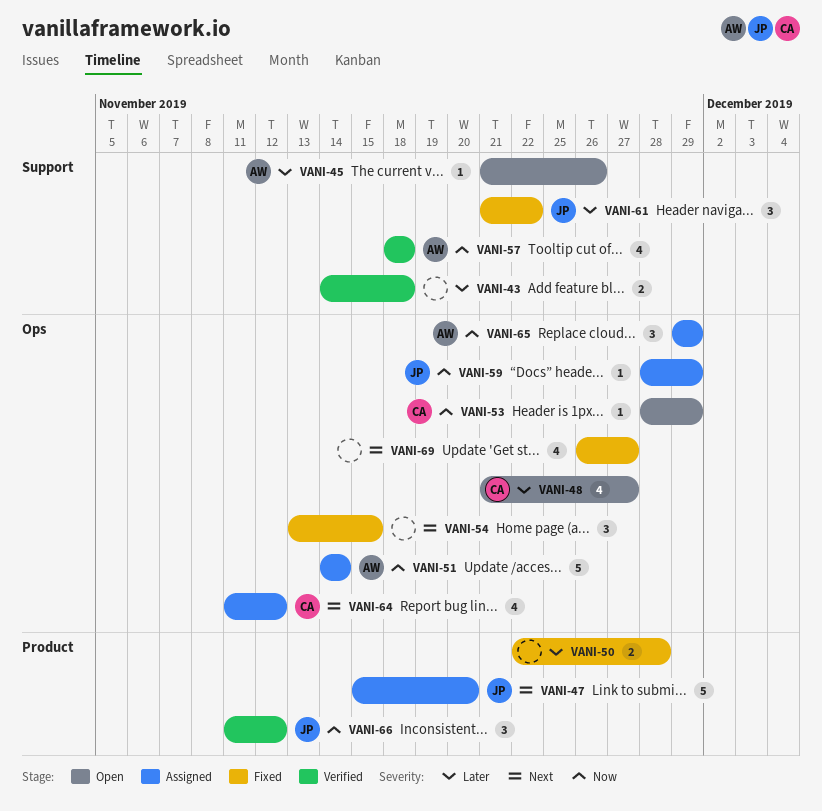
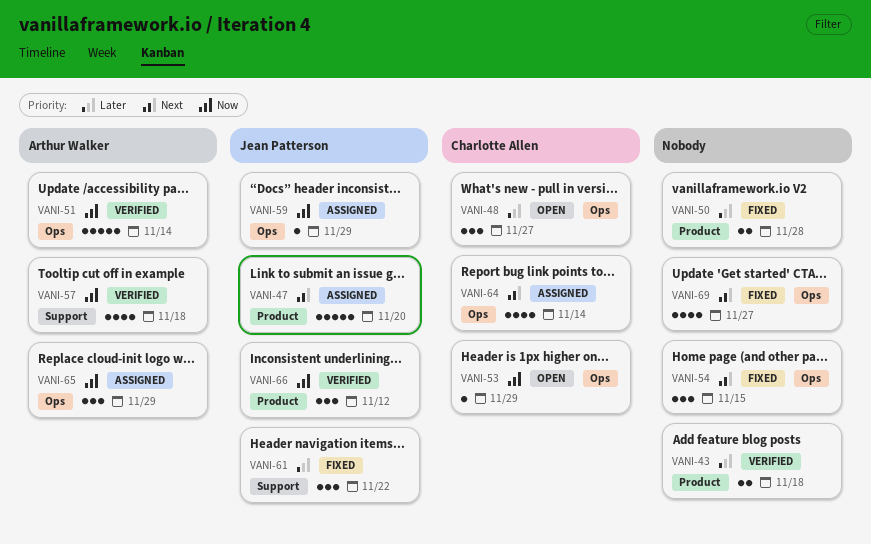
VANI-43, label: Support -> Product
VANI-45: present -> none
VANI-48, estimate: 4 -> 3
VANI-51, status: Assigned -> Verified
VANI-64, due: Nov 12 -> Nov 14

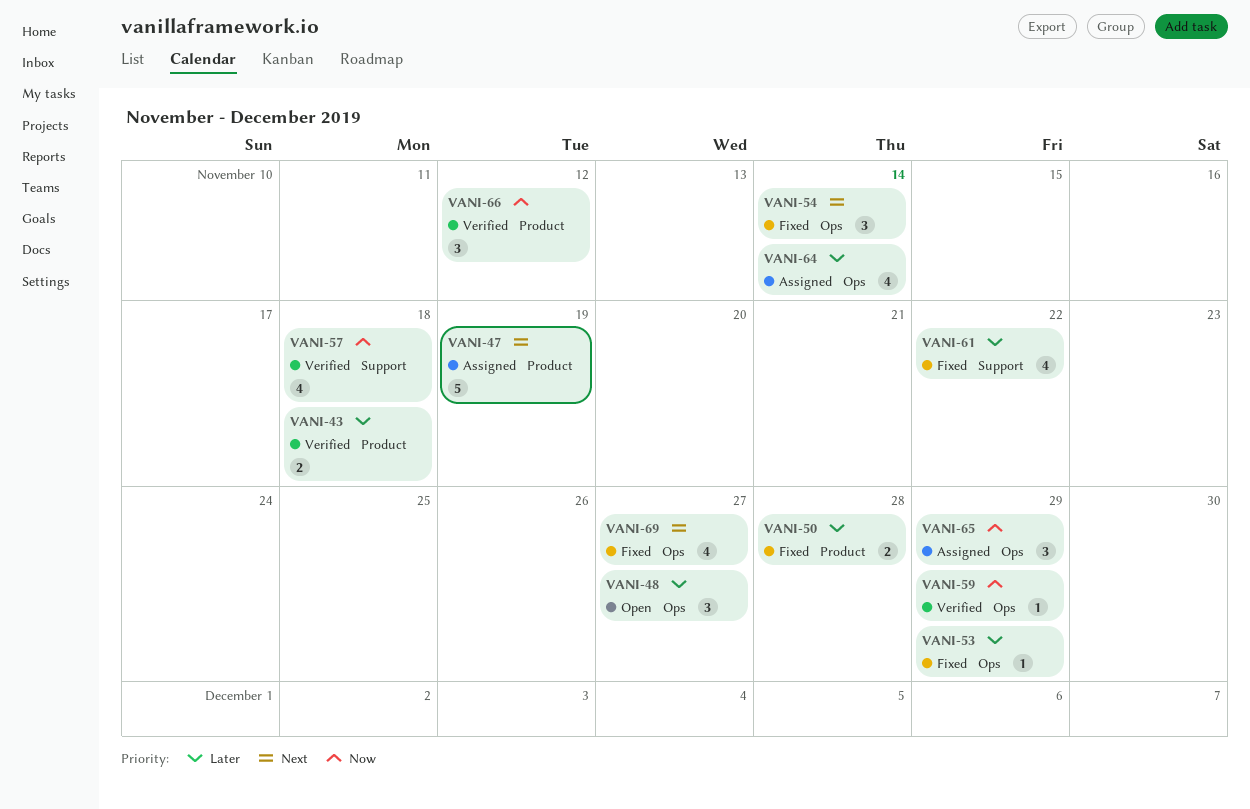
VANI-47, due: Nov 20 -> Nov 19
VANI-51: present -> none
VANI-53, status: Open -> Fixed
VANI-53, priority: Now -> Later
VANI-54, due: Nov 15 -> Nov 14
VANI-59, status: Assigned -> Verified
VANI-61, estimate: 3 -> 4
VANI-64, priority: Next -> Later

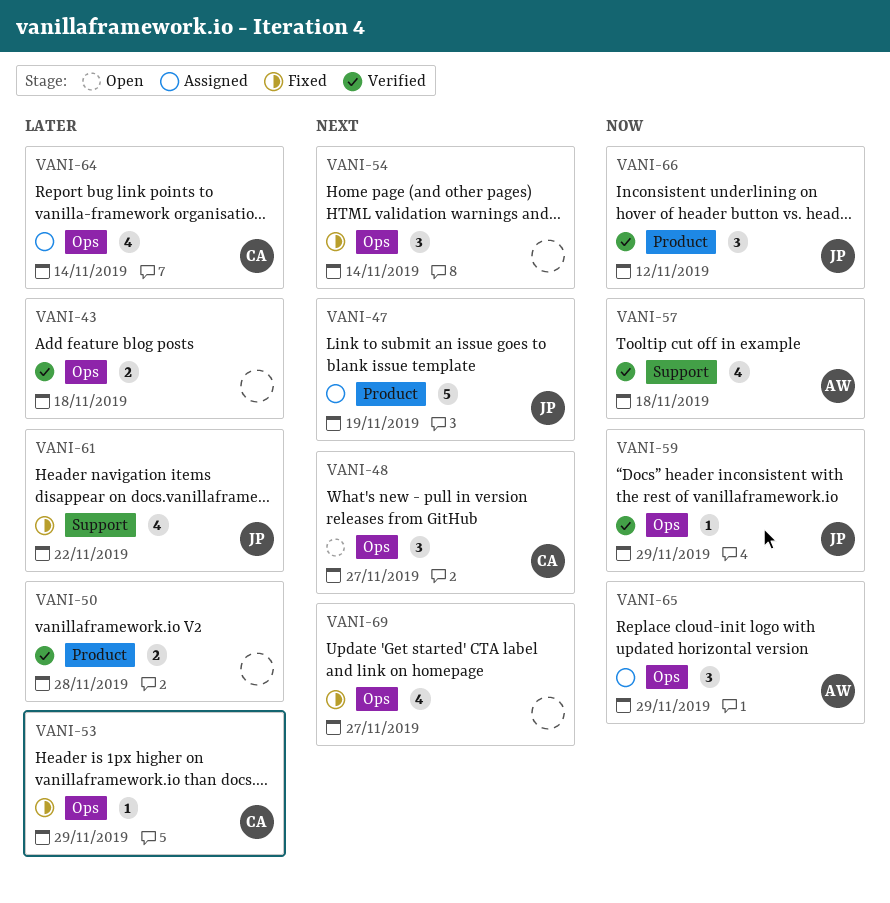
VANI-43, label: Product -> Ops
VANI-48, priority: Later -> Next
VANI-50, status: Fixed -> Verified

